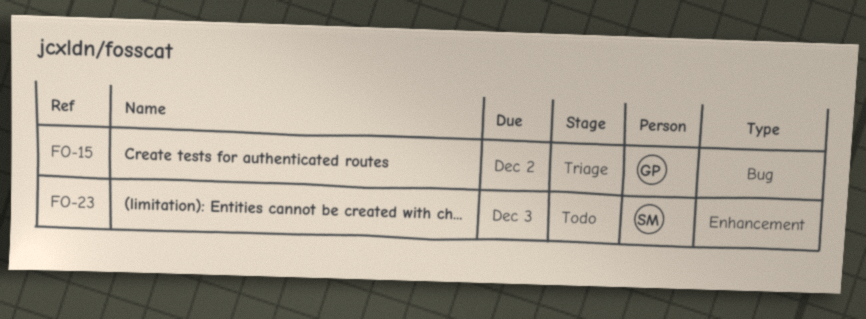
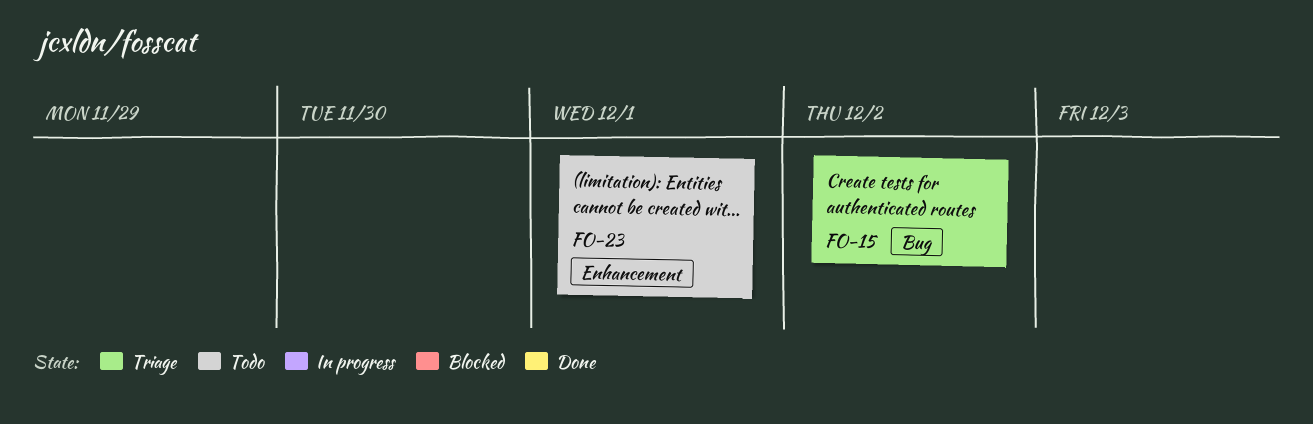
FO-23, due: Dec 3 -> Dec 1

